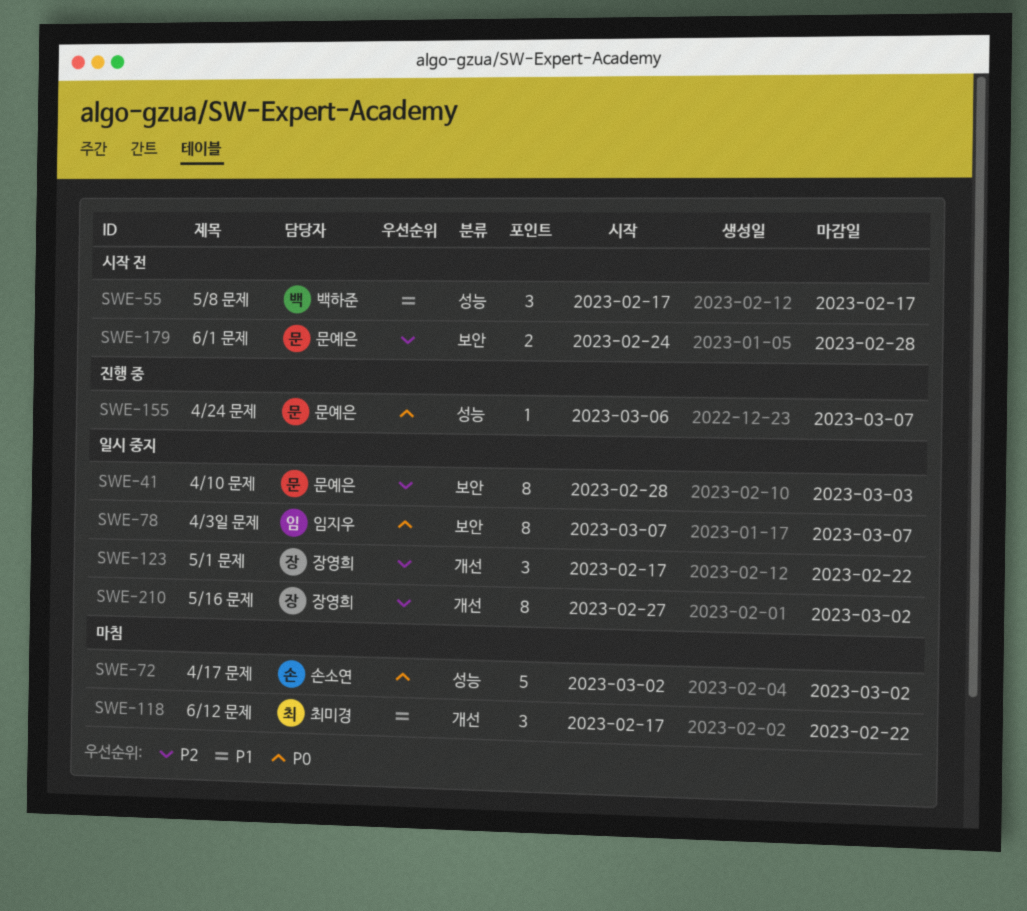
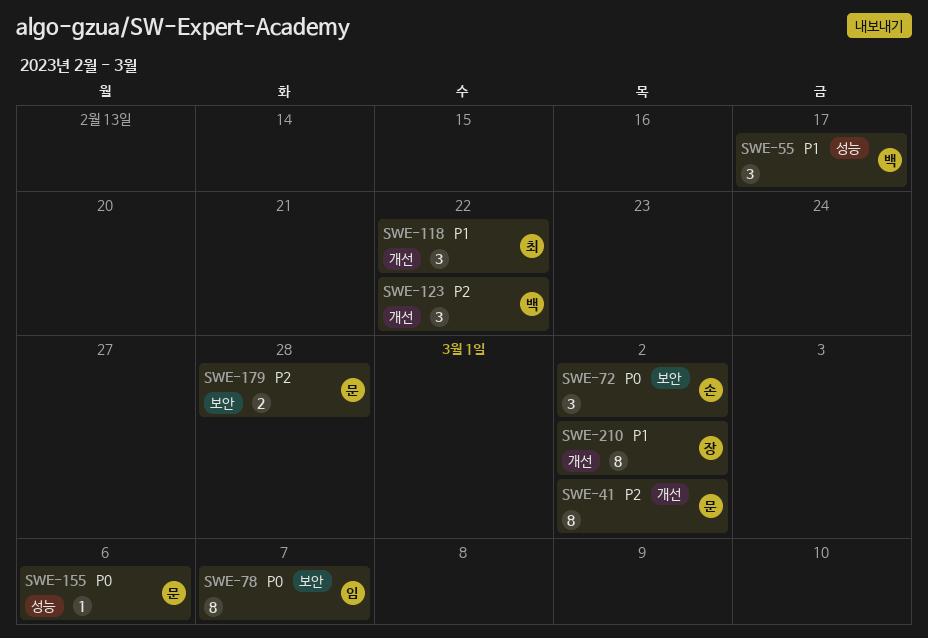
SWE-41, label: 보안 -> 개선
SWE-41, due: Mar 3 -> Mar 2
SWE-72, label: 성능 -> 보안
SWE-72, estimate: 5 -> 3
SWE-123, owner: 장영희 -> 백하준
SWE-155, due: Mar 7 -> Mar 6
SWE-210, priority: P2 -> P1

